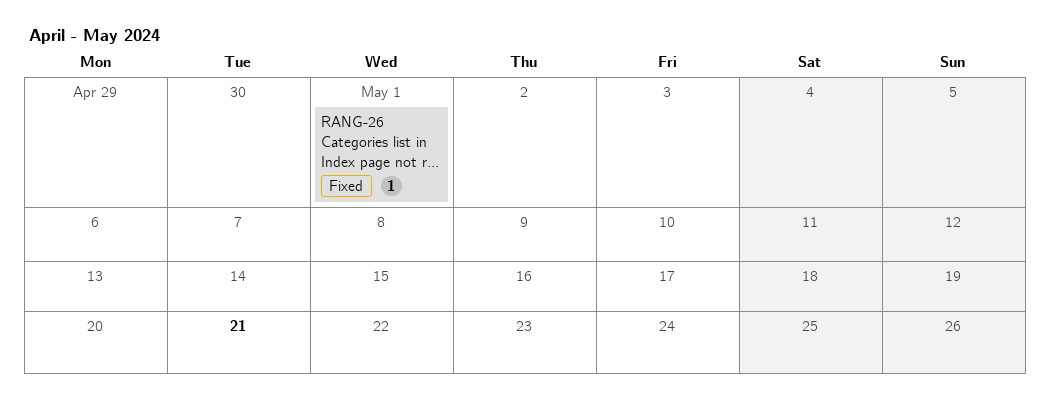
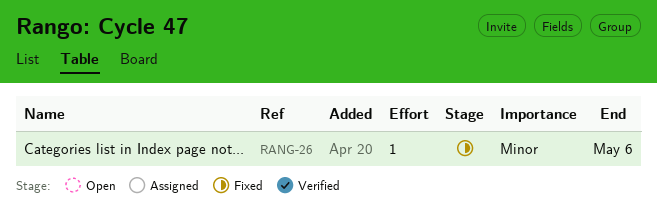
RANG-26, due: May 1 -> May 6

